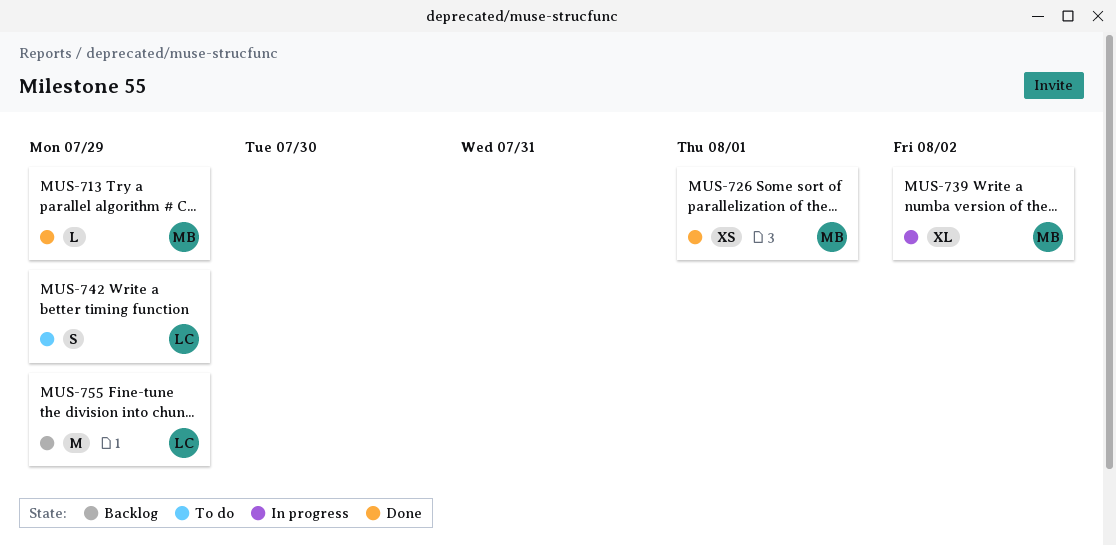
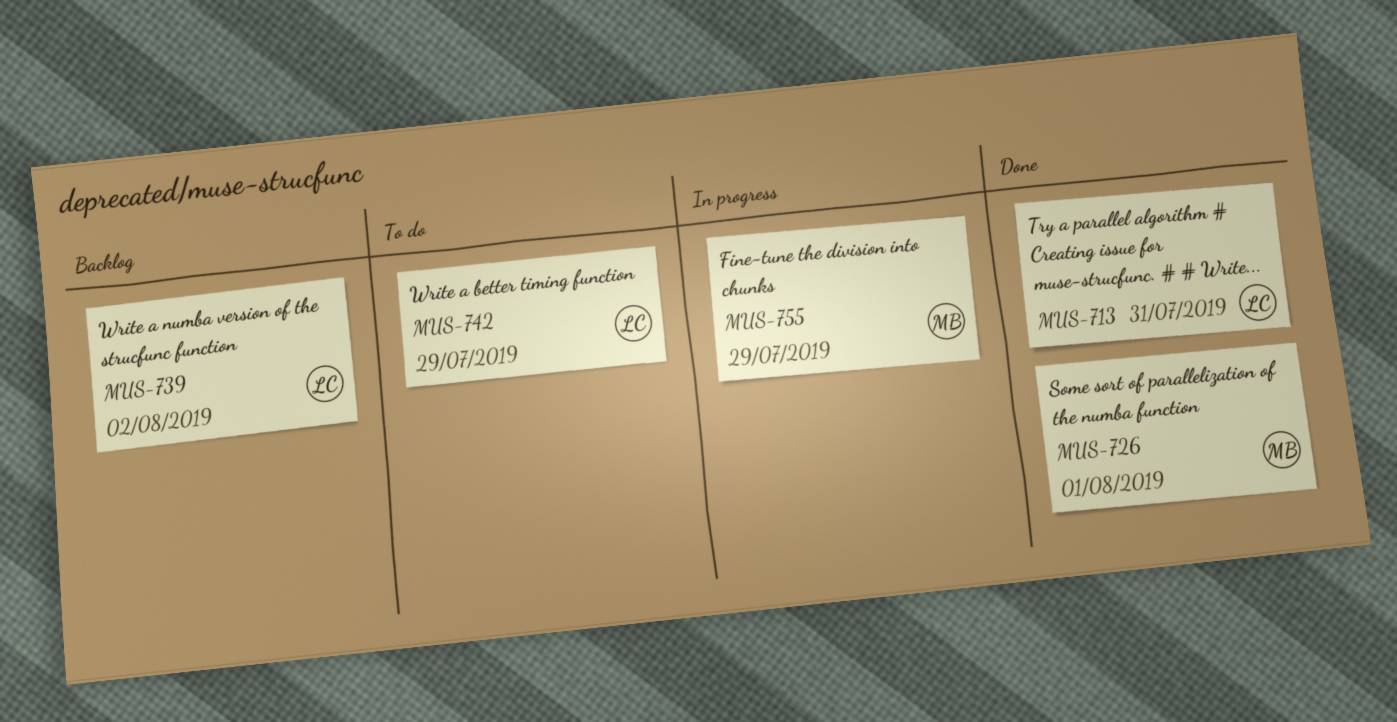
MUS-713, owner: MB -> LC
MUS-713, due: Jul 29 -> Jul 31
MUS-739, status: In progress -> Backlog
MUS-739, owner: MB -> LC
MUS-755, status: Backlog -> In progress
MUS-755, owner: LC -> MB

